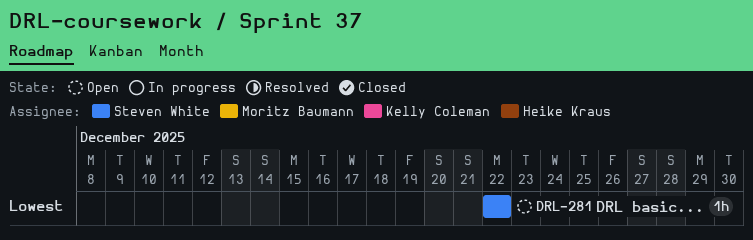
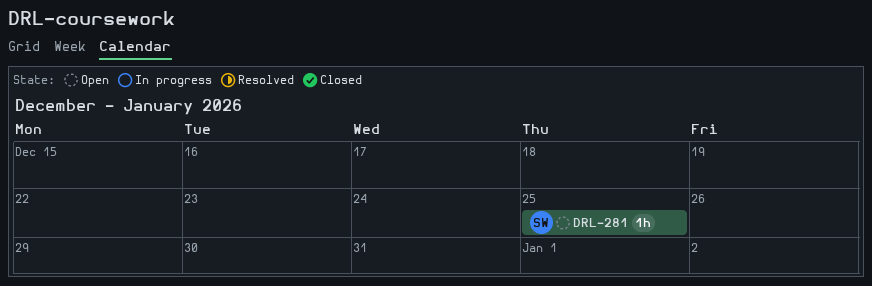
DRL-281, start: Dec 22 -> Dec 25
DRL-281, due: Dec 22 -> Dec 25

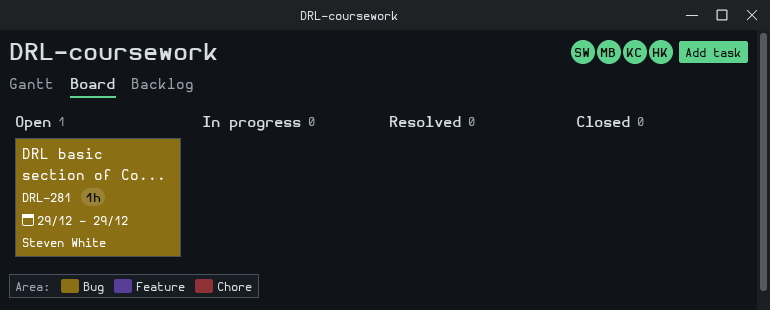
DRL-281, start: Dec 25 -> Dec 29
DRL-281, due: Dec 25 -> Dec 29

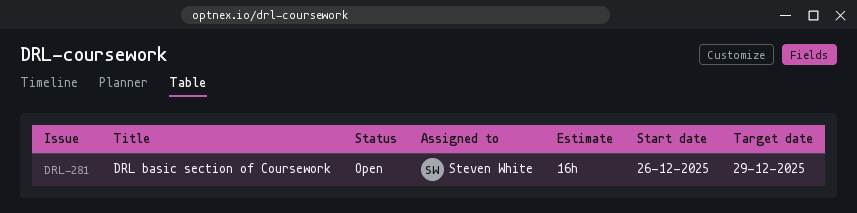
DRL-281, estimate: 1h -> 16h
DRL-281, start: Dec 29 -> Dec 26

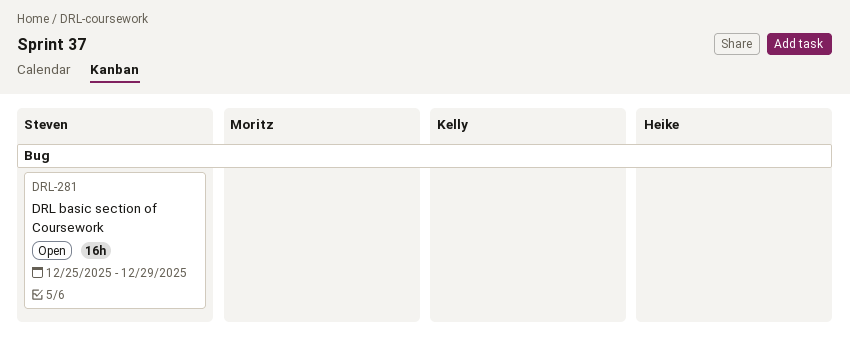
DRL-281, start: Dec 26 -> Dec 25

